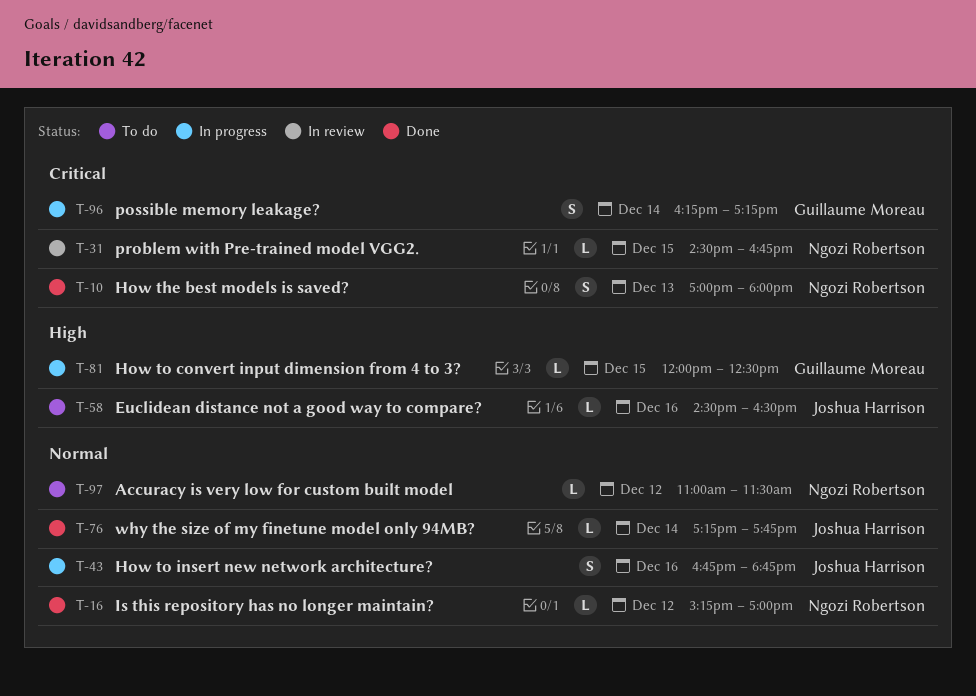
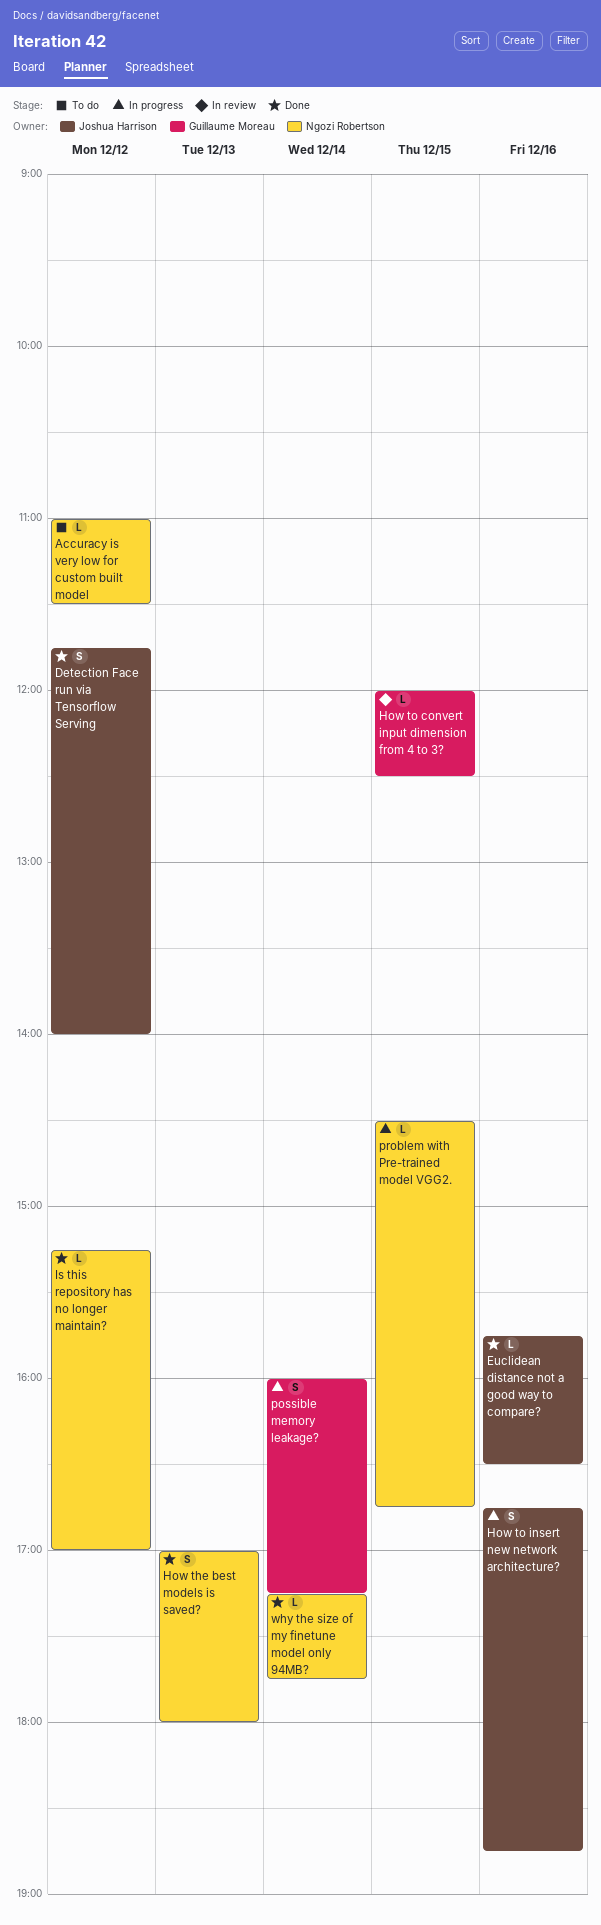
Detection Face run via Tensorflow Serving: none -> present
Euclidean distance not a good way to compare?, status: To do -> Done
Euclidean distance not a good way to compare?, begins: 14:30 -> 15:45
How to convert input dimension from 4 to 3?, status: In progress -> In review
possible memory leakage?, begins: 16:15 -> 16:00
problem with Pre-trained model VGG2., status: In review -> In progress
why the size of my finetune model only 94MB?, owner: Joshua Harrison -> Ngozi Robertson

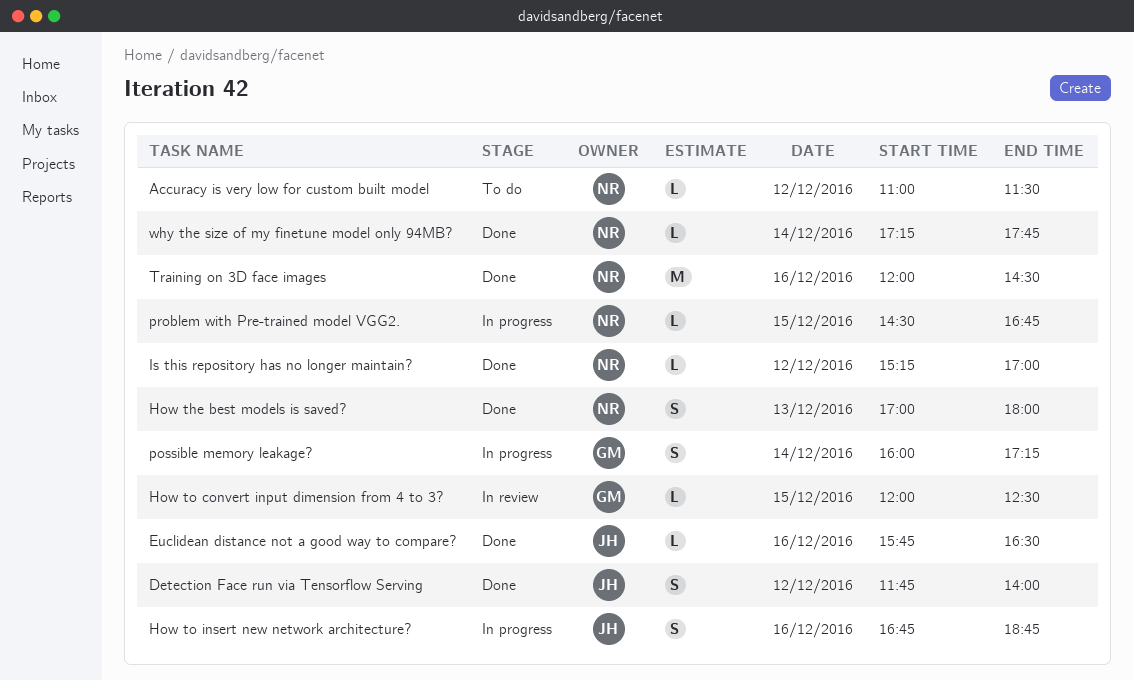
Training on 3D face images: none -> present

